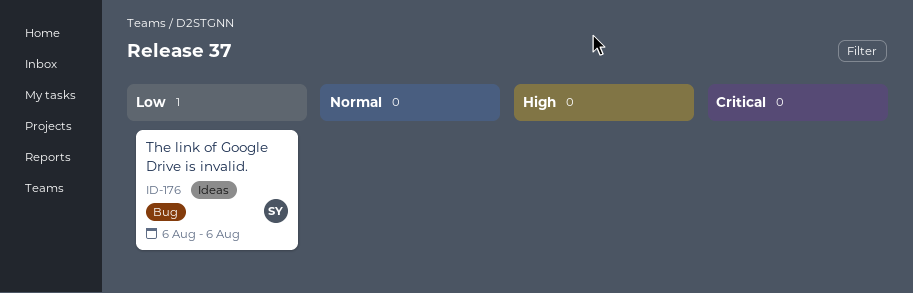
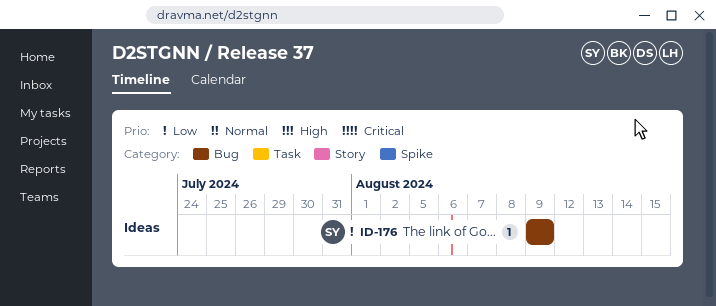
ID-176, start: Aug 6 -> Aug 9
ID-176, due: Aug 6 -> Aug 9

